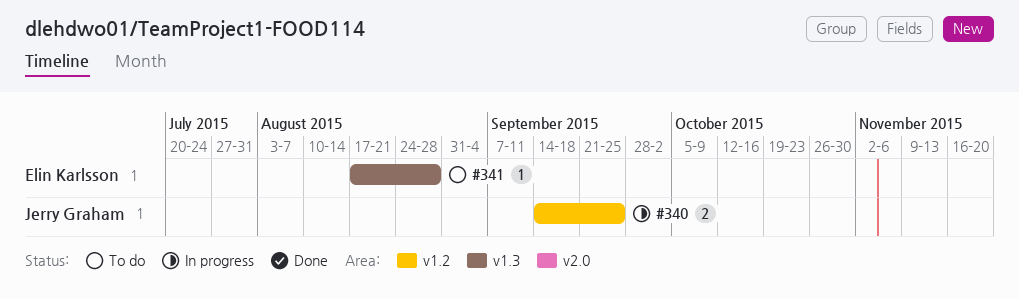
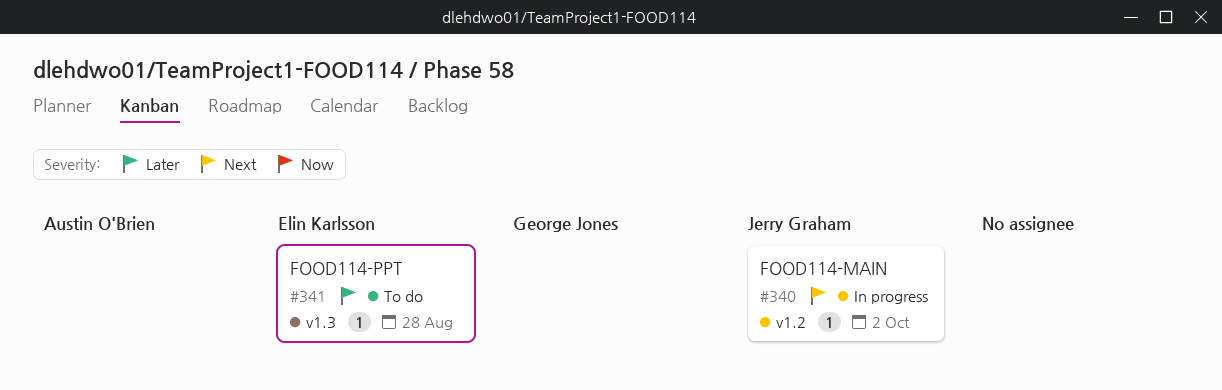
#340, estimate: 2 -> 1
#340, due: Sep 25 -> Oct 2

